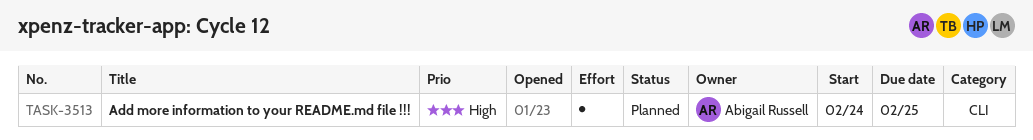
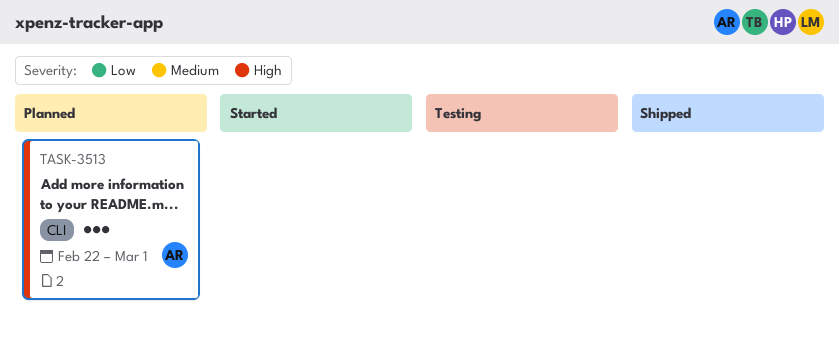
TASK-3513, estimate: 1 -> 3
TASK-3513, start: Feb 24 -> Feb 22
TASK-3513, due: Feb 25 -> Mar 1

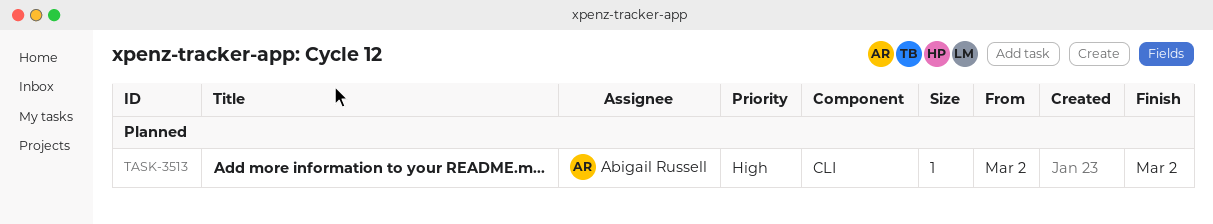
TASK-3513, estimate: 3 -> 1
TASK-3513, start: Feb 22 -> Mar 2
TASK-3513, due: Mar 1 -> Mar 2

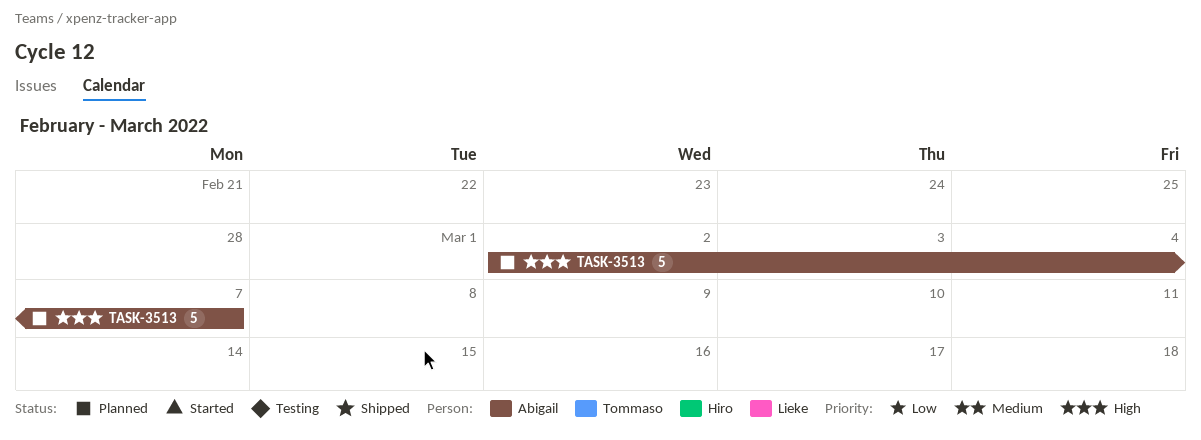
TASK-3513, estimate: 1 -> 5
TASK-3513, due: Mar 2 -> Mar 7

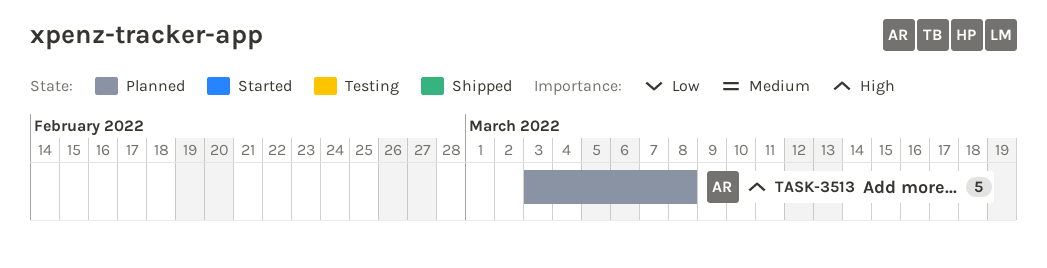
TASK-3513, start: Mar 2 -> Mar 3
TASK-3513, due: Mar 7 -> Mar 8

